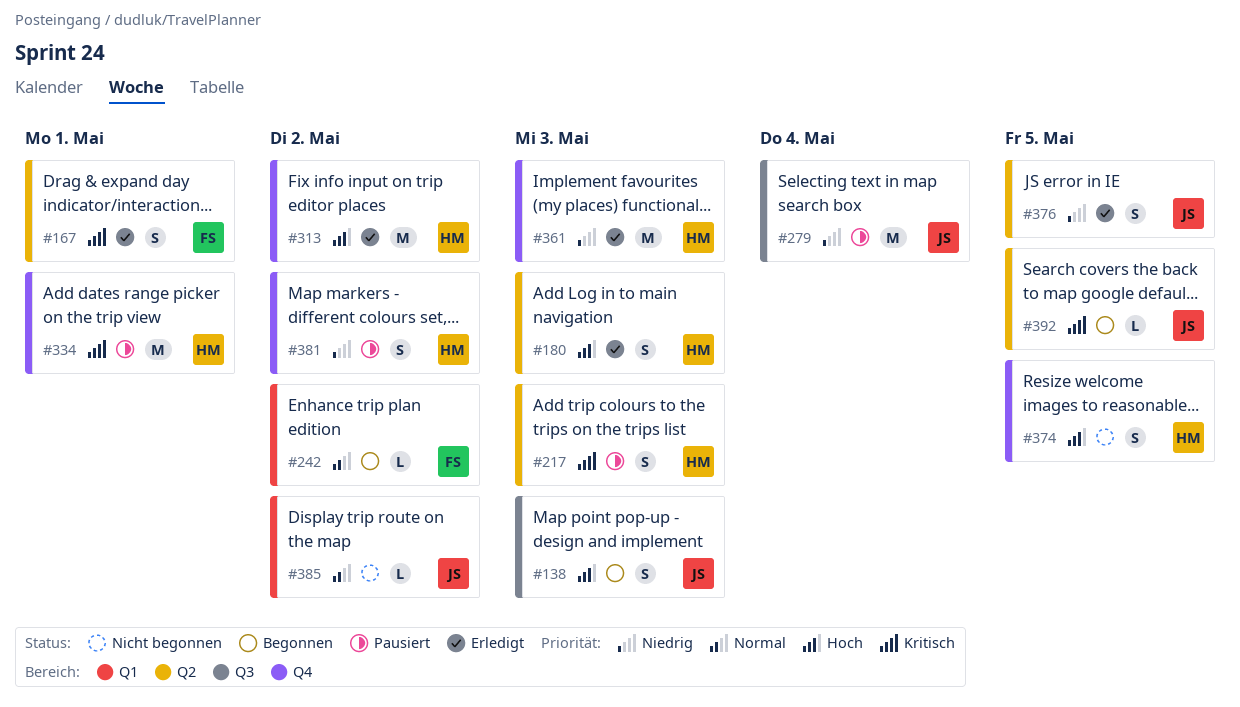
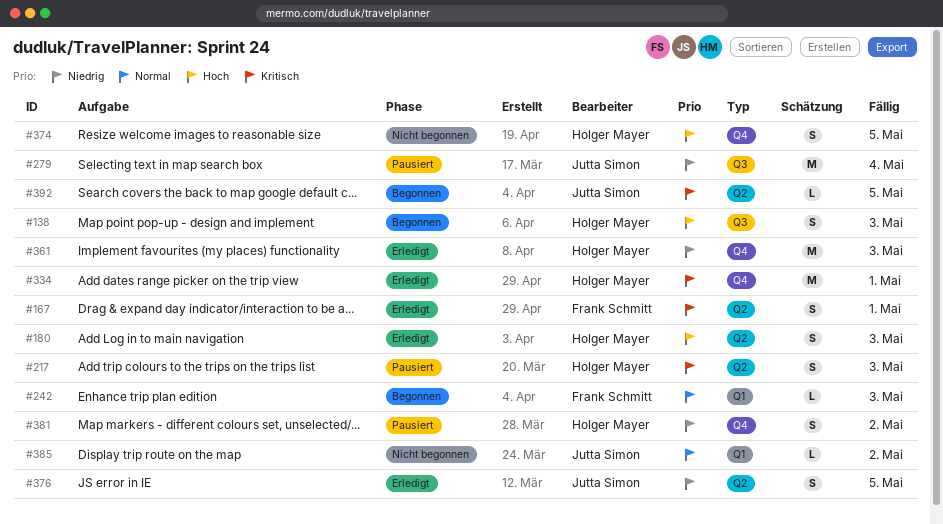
#138, owner: Jutta Simon -> Holger Mayer
#242, due: May 2 -> May 3
#313: present -> none
#334, status: Pausiert -> Erledigt

